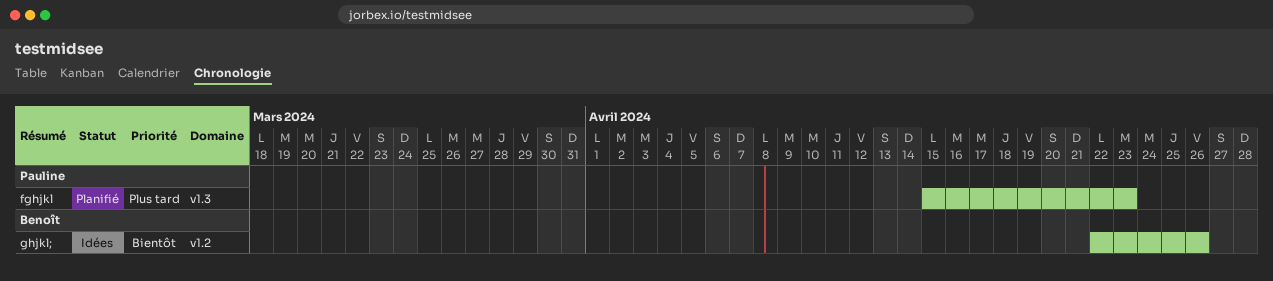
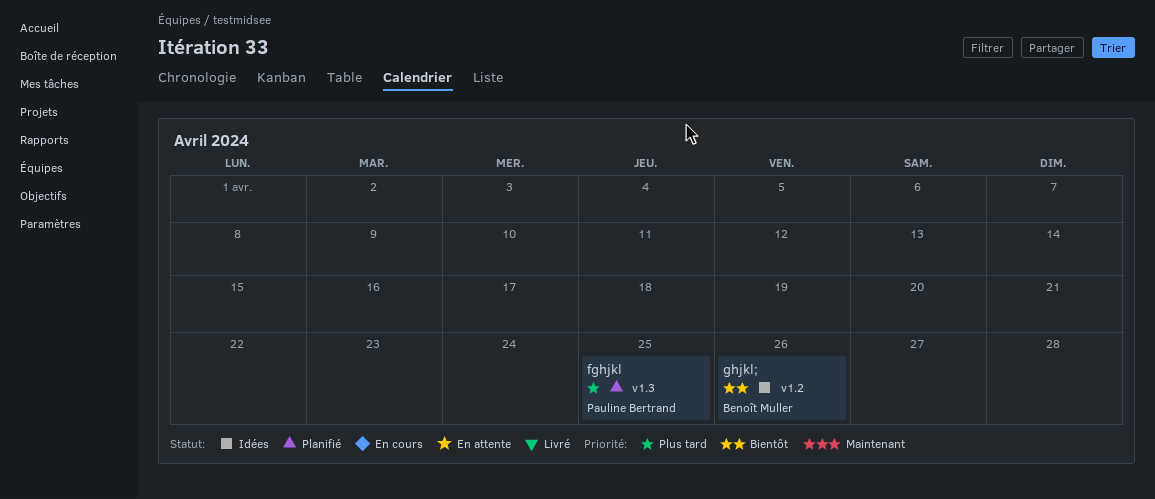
fghjkl, due: Apr 23 -> Apr 25

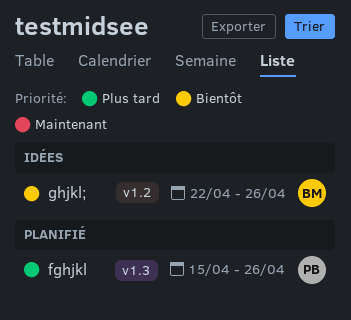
fghjkl, due: Apr 25 -> Apr 26

